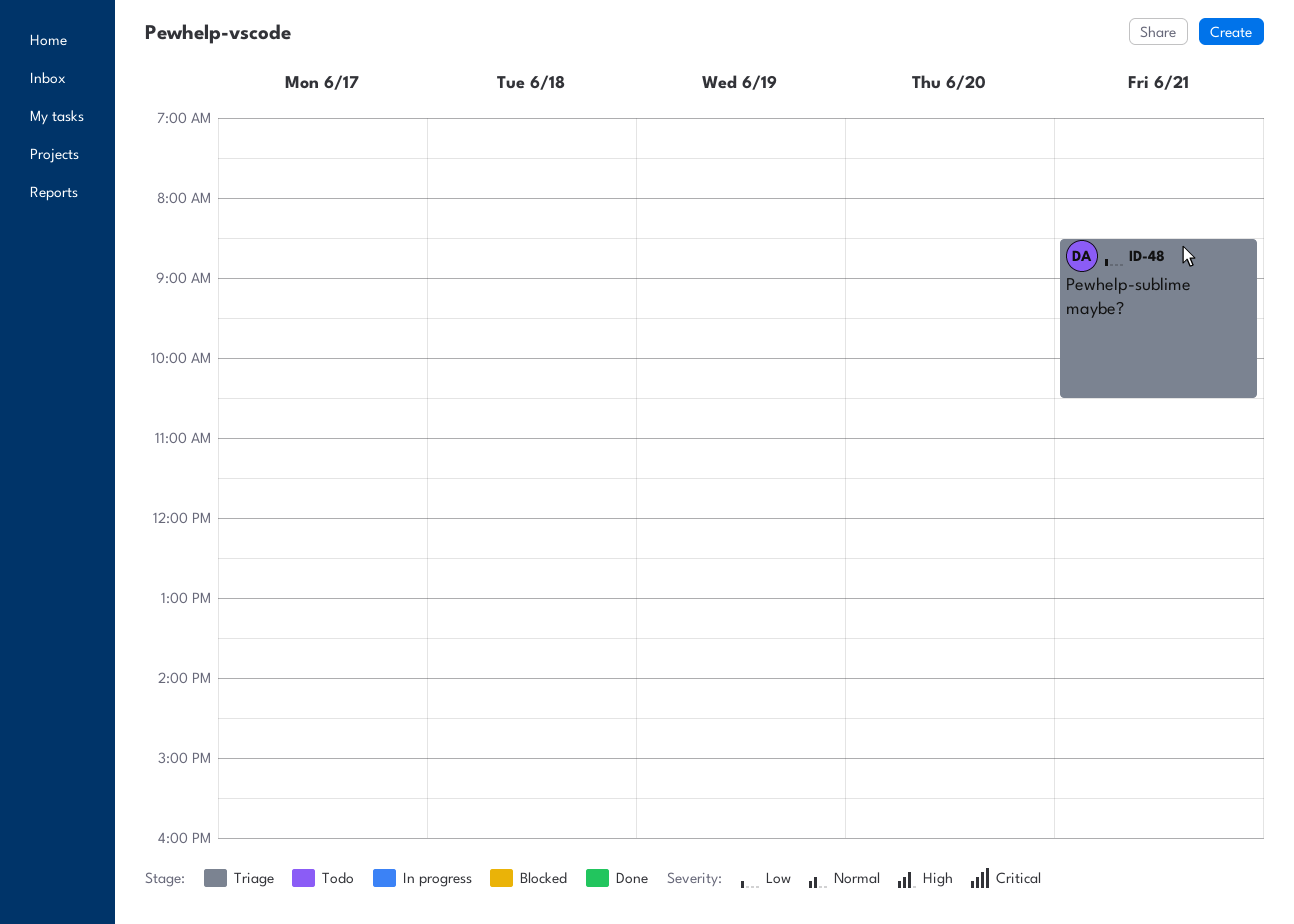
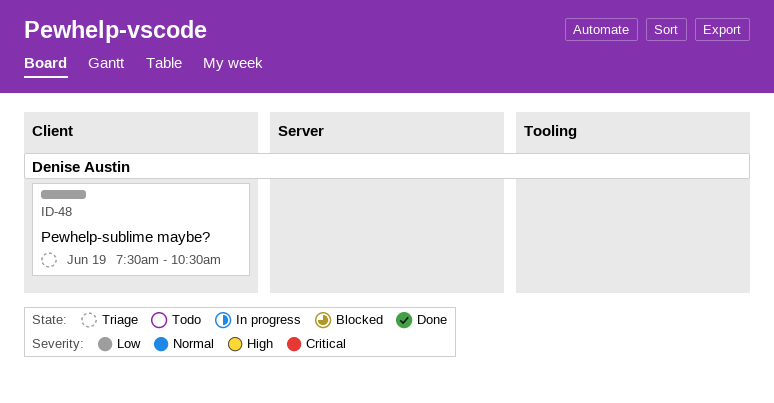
ID-48, day: Jun 21 -> Jun 19
ID-48, begins: 08:30 -> 07:30

